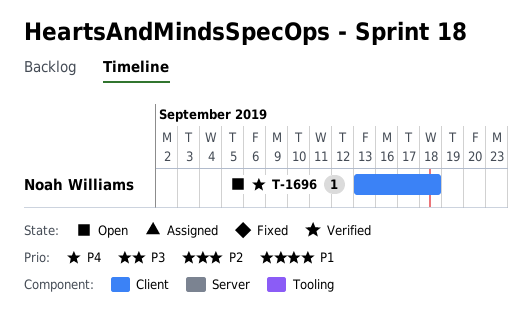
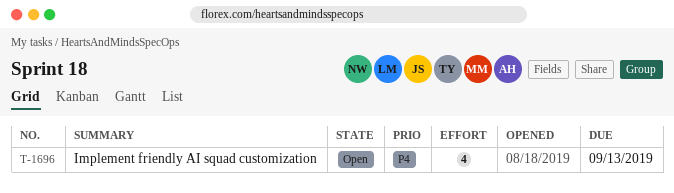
T-1696, estimate: 1 -> 4
T-1696, due: Sep 18 -> Sep 13

